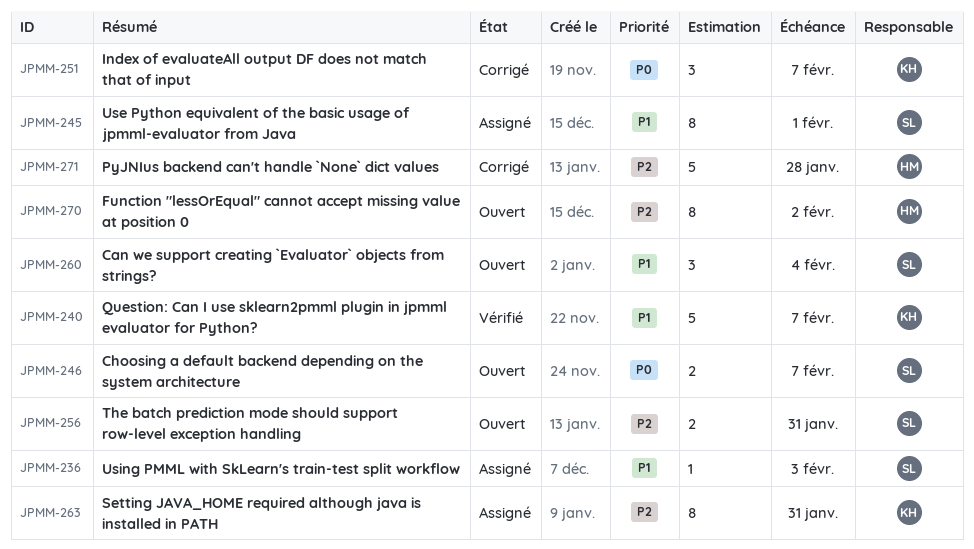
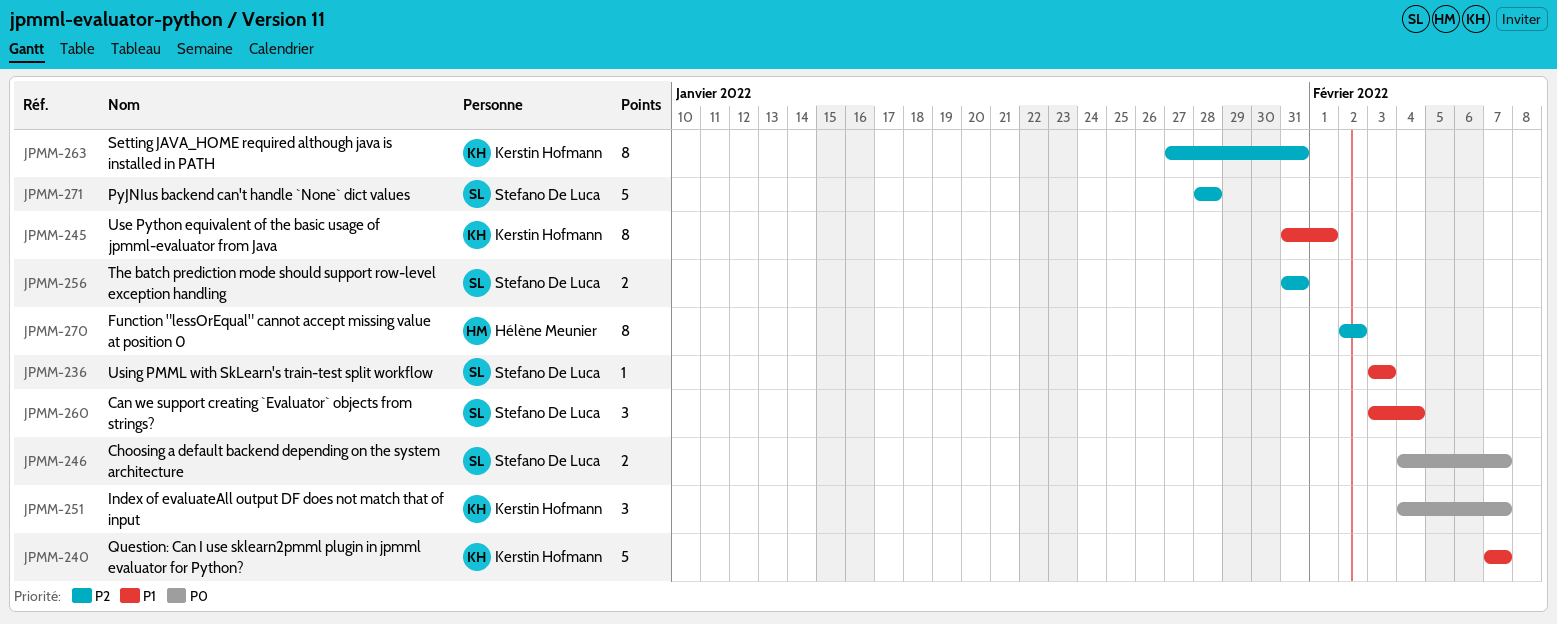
JPMM-245, owner: Stefano De Luca -> Kerstin Hofmann
JPMM-271, owner: Hélène Meunier -> Stefano De Luca

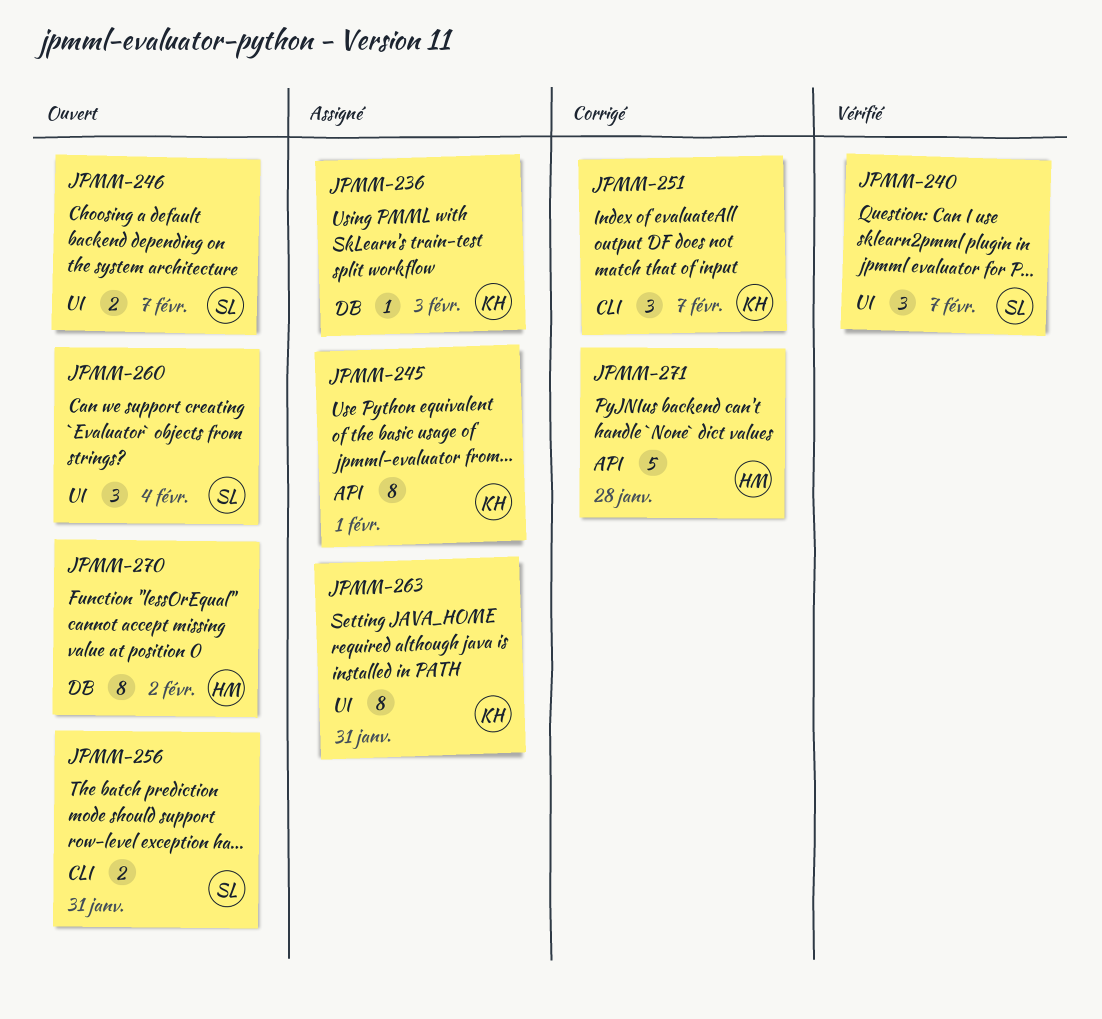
JPMM-236, owner: Stefano De Luca -> Kerstin Hofmann
JPMM-240, owner: Kerstin Hofmann -> Stefano De Luca
JPMM-240, estimate: 5 -> 3
JPMM-271, owner: Stefano De Luca -> Hélène Meunier

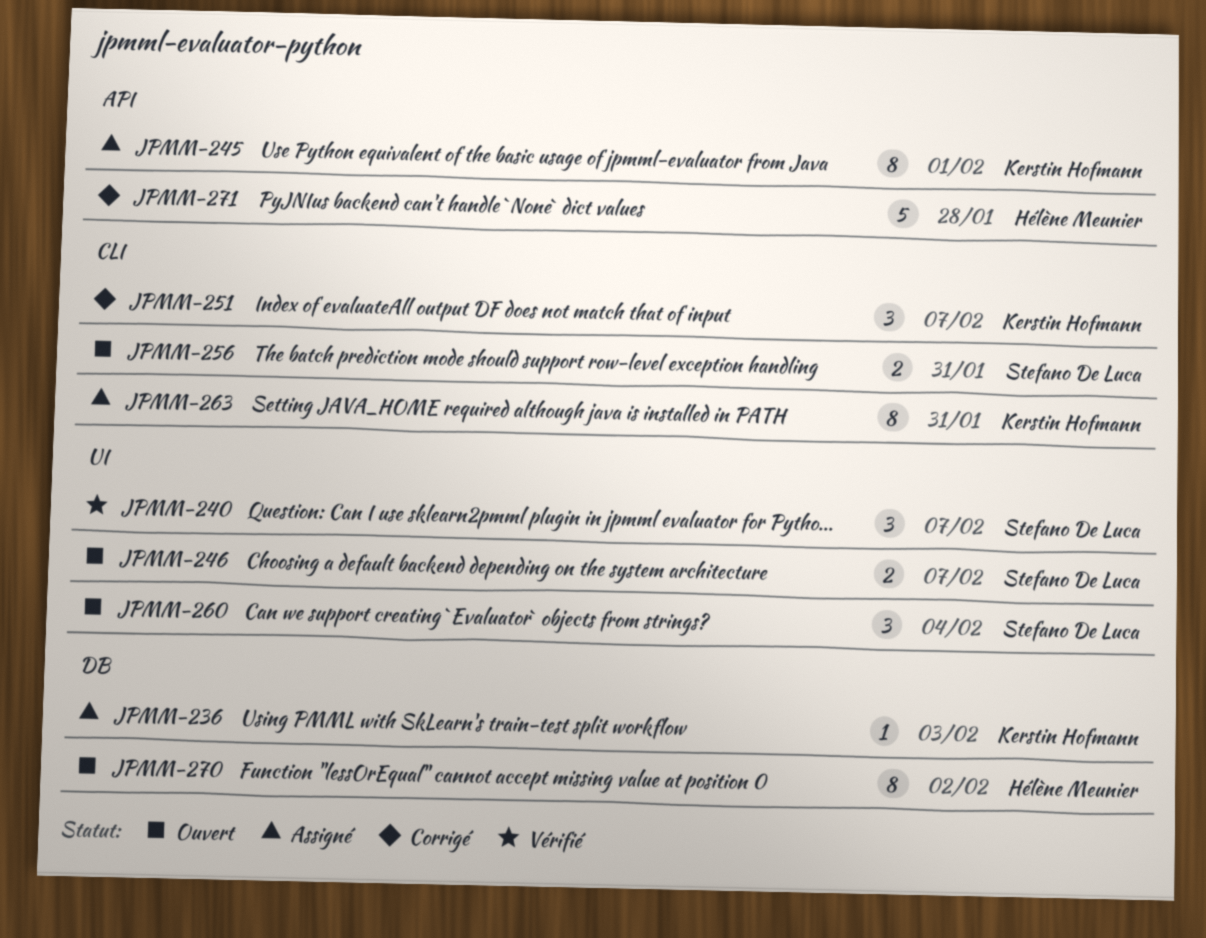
JPMM-263, label: UI -> CLI

